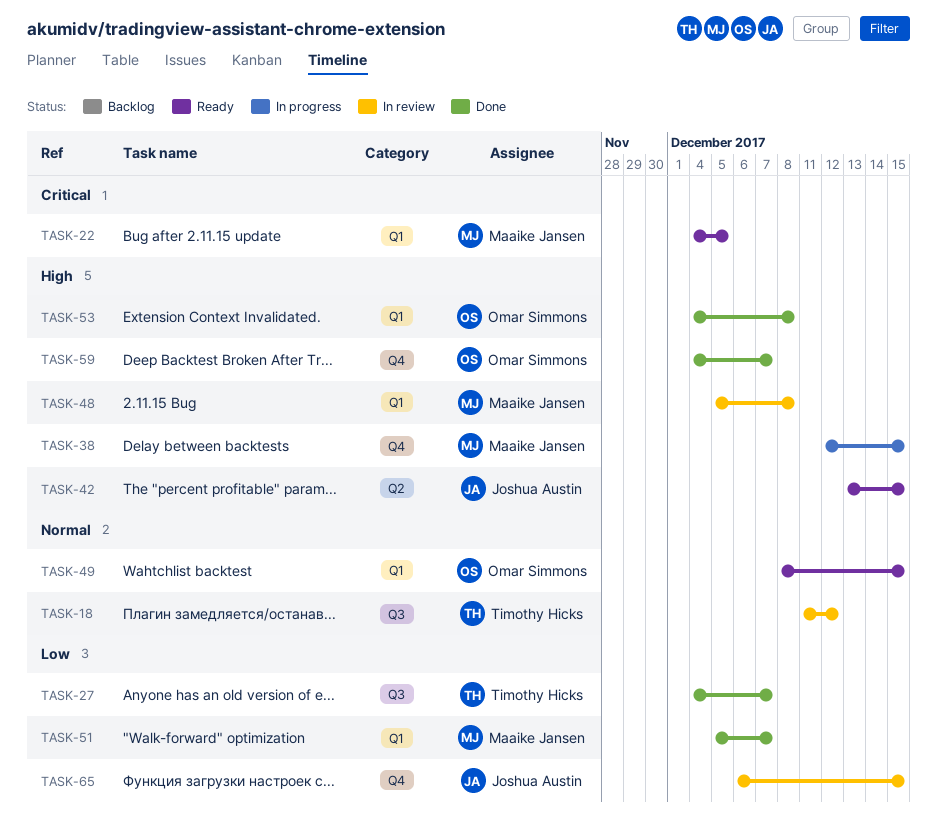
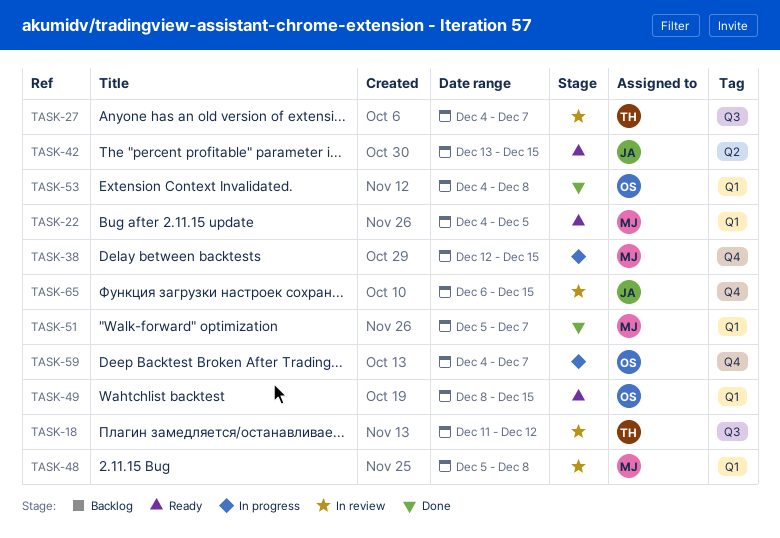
TASK-27, status: Done -> In review
TASK-59, status: Done -> In progress

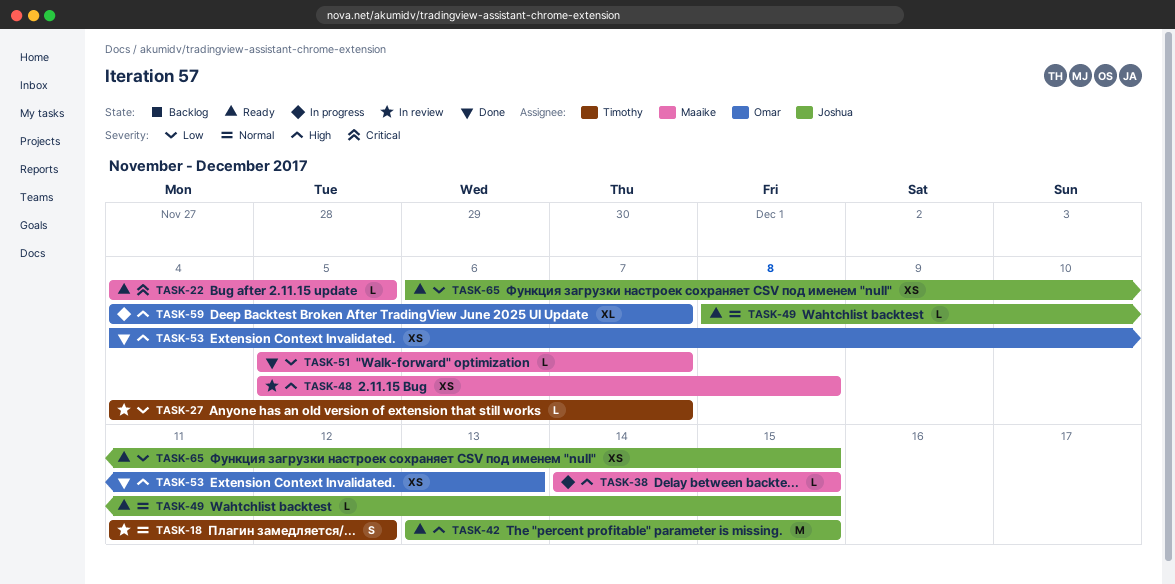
TASK-38, start: Dec 12 -> Dec 14
TASK-49, owner: Omar -> Joshua
TASK-53, due: Dec 8 -> Dec 13
TASK-65, status: In review -> Ready

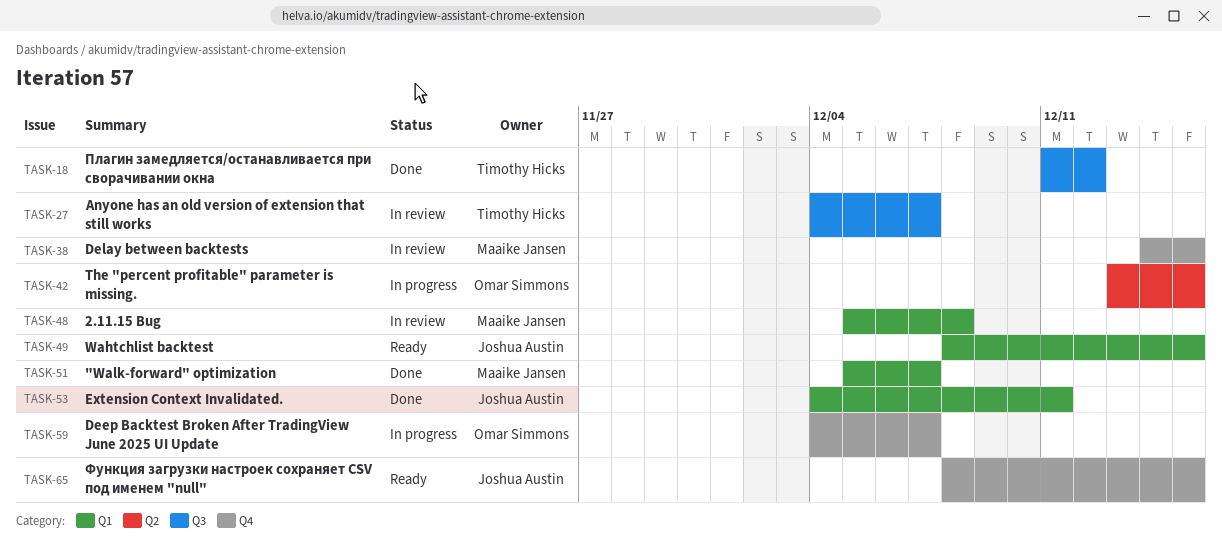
TASK-18, status: In review -> Done
TASK-22: present -> none
TASK-38, status: In progress -> In review
TASK-42, status: Ready -> In progress
TASK-42, owner: Joshua Austin -> Omar Simmons
TASK-53, owner: Omar Simmons -> Joshua Austin
TASK-53, due: Dec 13 -> Dec 11
TASK-65, start: Dec 6 -> Dec 8

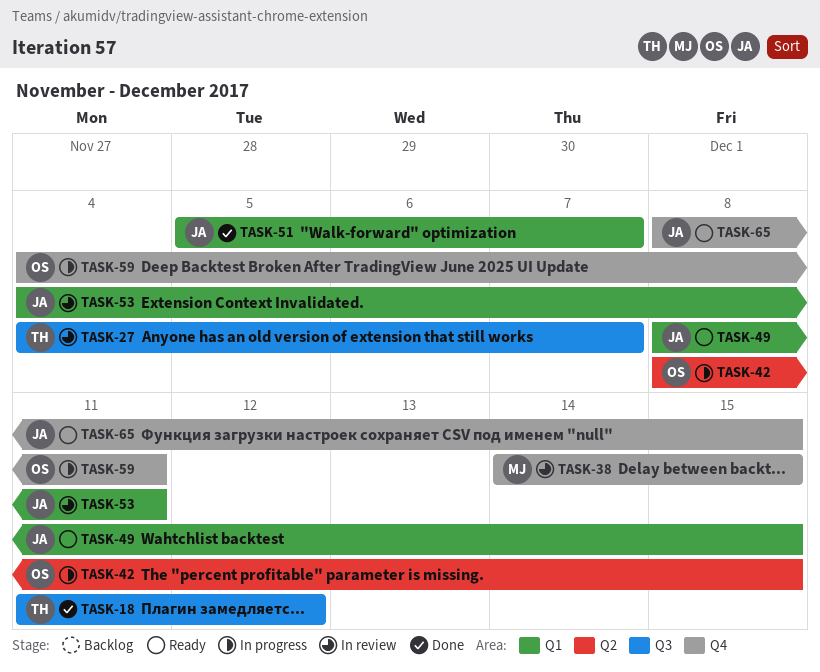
TASK-42, start: Dec 13 -> Dec 8
TASK-48: present -> none
TASK-51, owner: Maaike Jansen -> Joshua Austin
TASK-53, status: Done -> In review
TASK-59, due: Dec 7 -> Dec 11

